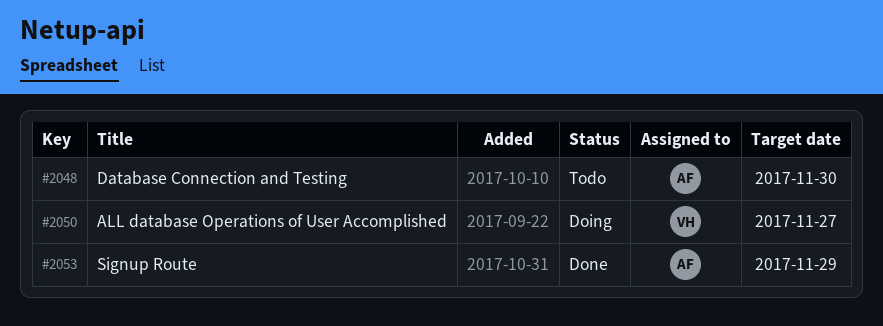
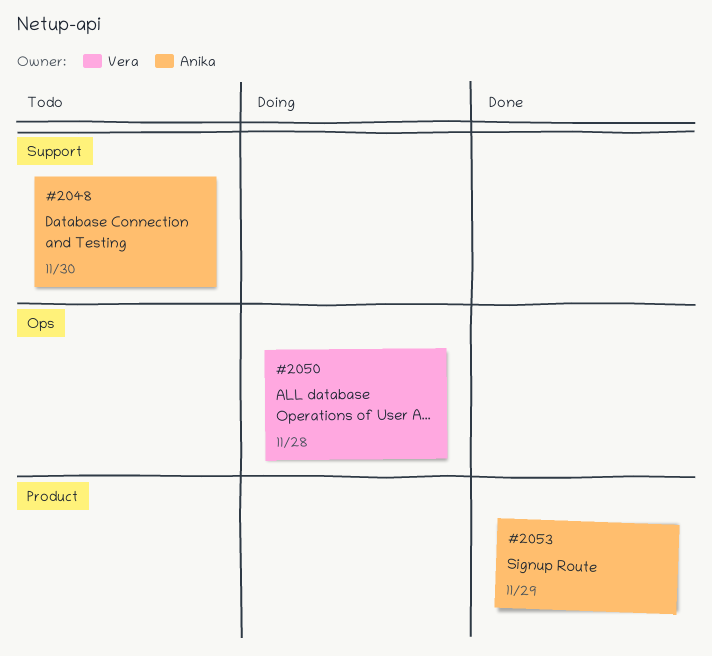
#2050, due: Nov 27 -> Nov 28

